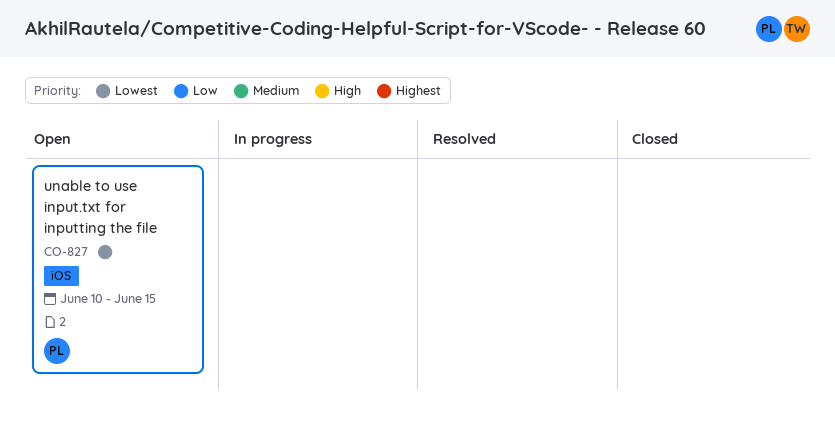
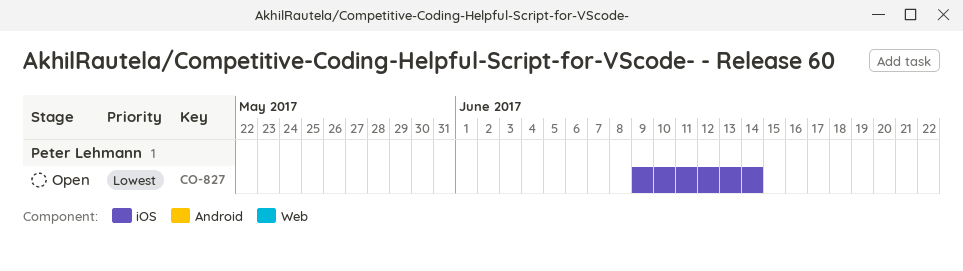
CO-827, start: Jun 10 -> Jun 9
CO-827, due: Jun 15 -> Jun 14

